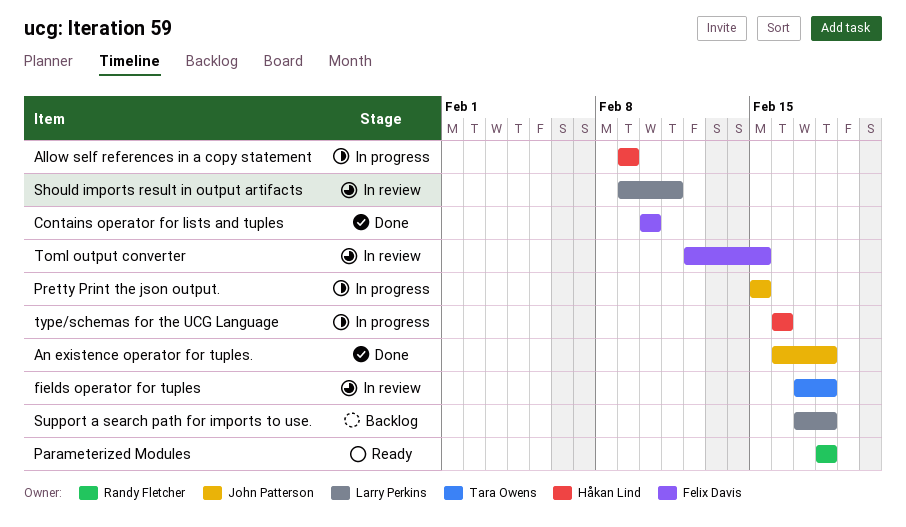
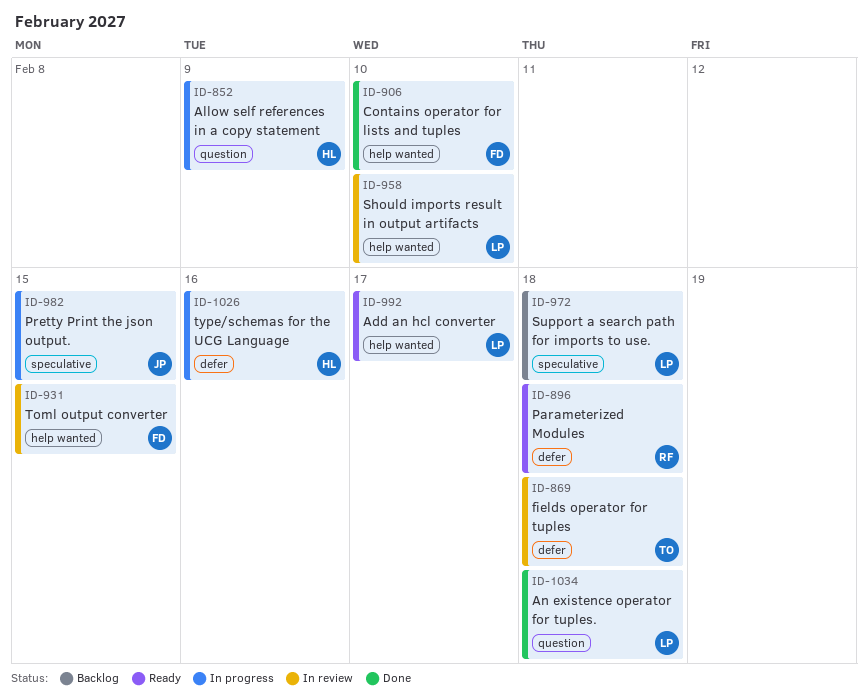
Add an hcl converter: none -> present
An existence operator for tuples., owner: John Patterson -> Larry Perkins
Should imports result in output artifacts, due: Feb 11 -> Feb 10

